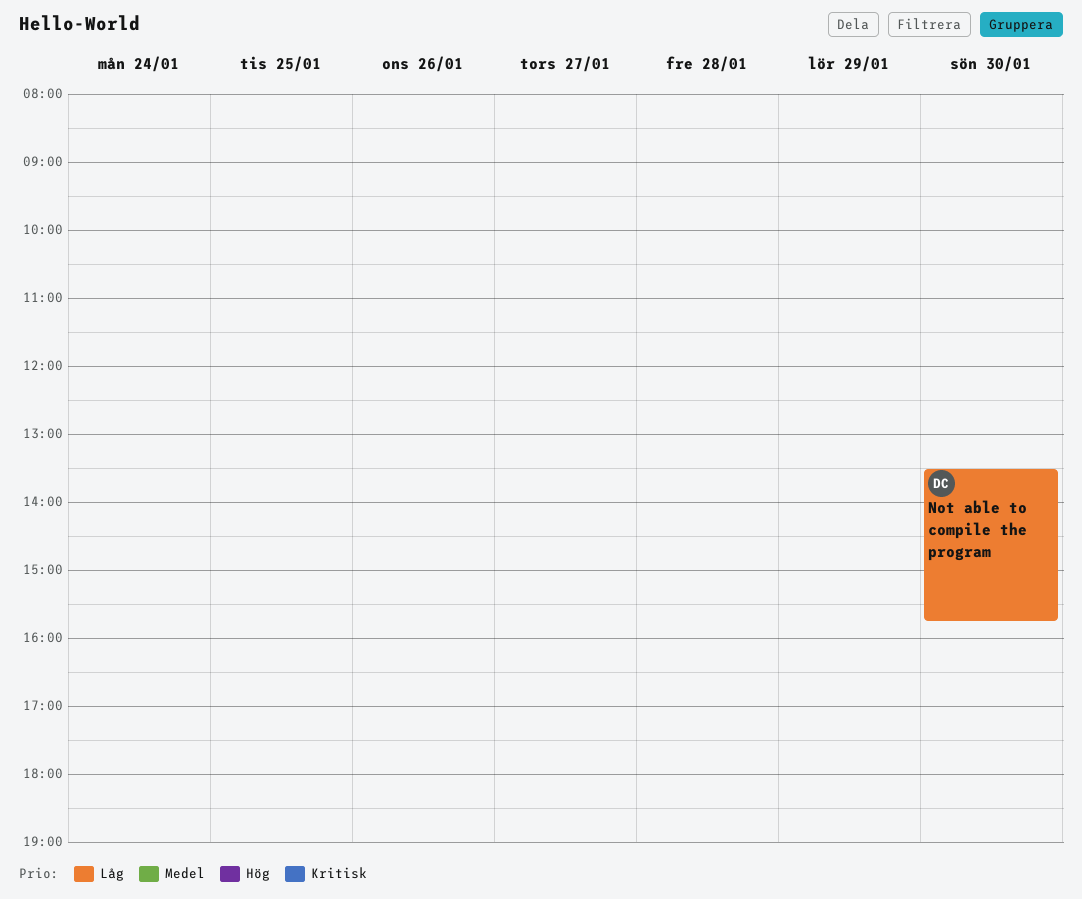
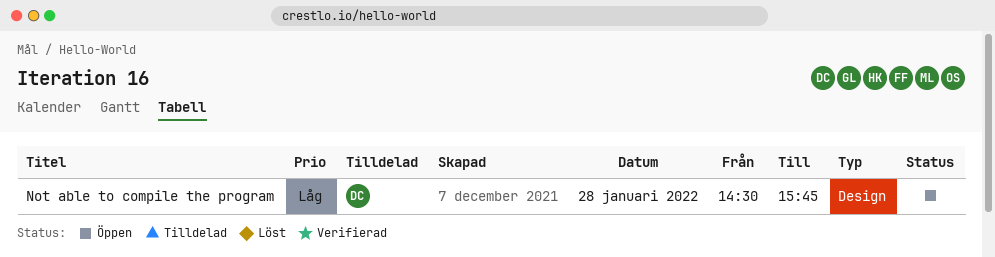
Not able to compile the program, day: Jan 30 -> Jan 28
Not able to compile the program, begins: 13:30 -> 14:30

